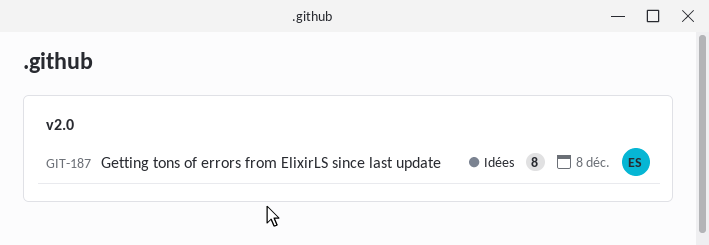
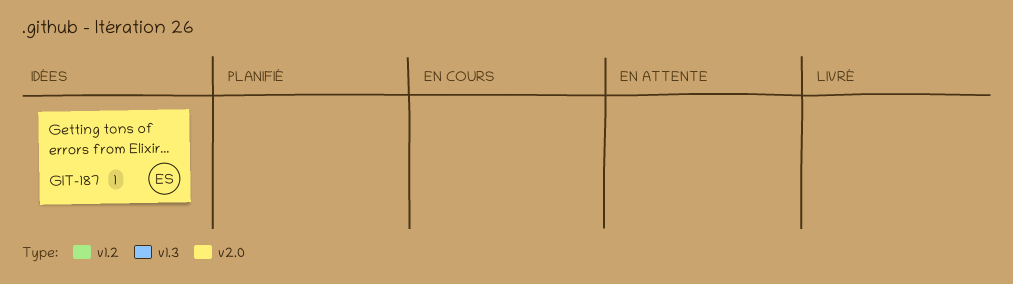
GIT-187, estimate: 8 -> 1

